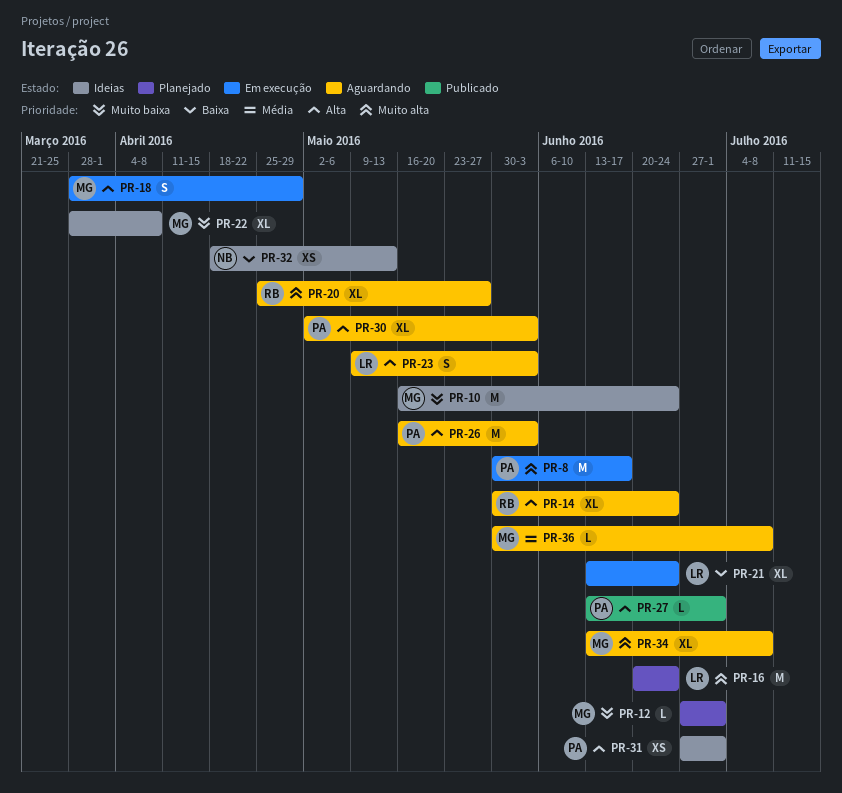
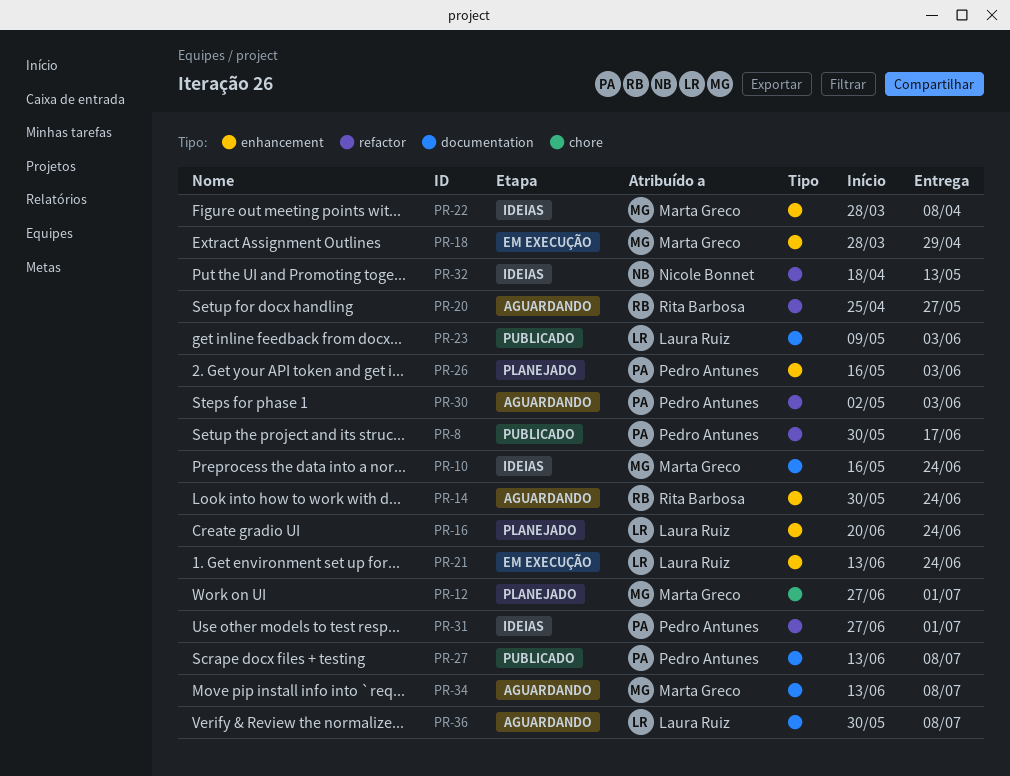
PR-8, status: Em execução -> Publicado
PR-23, status: Aguardando -> Publicado
PR-26, status: Aguardando -> Planejado
PR-27, due: Jul 1 -> Jul 8
PR-36, owner: Marta Greco -> Laura Ruiz

